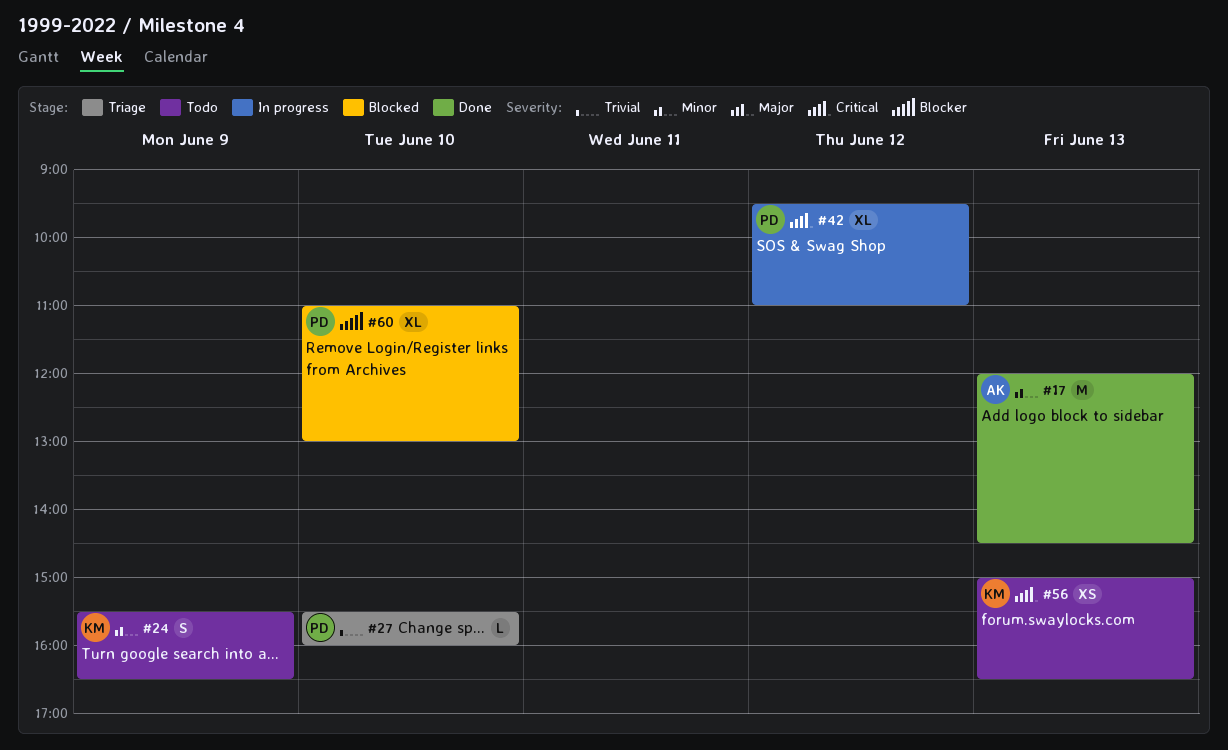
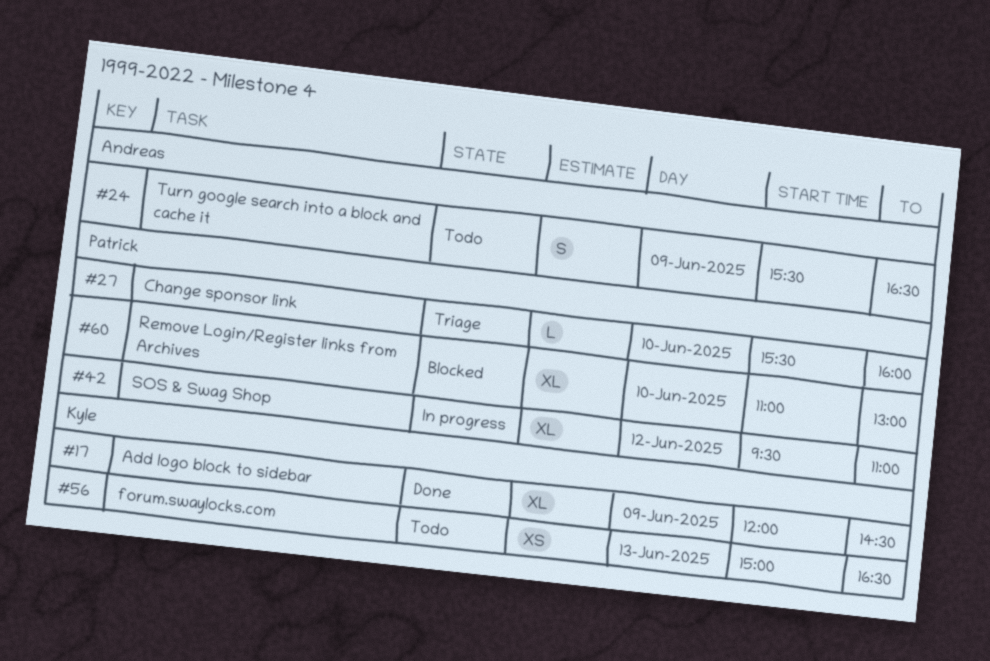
#17, owner: Andreas -> Kyle
#17, estimate: M -> XL
#17, day: Jun 13 -> Jun 9
#24, owner: Kyle -> Andreas

